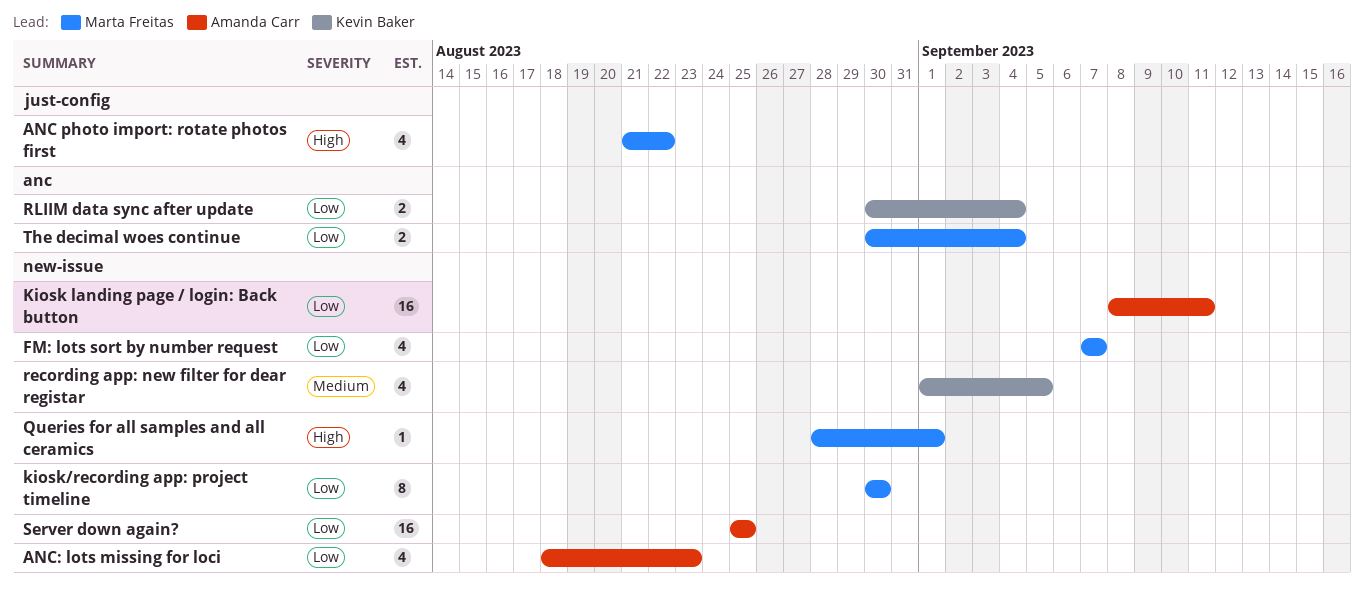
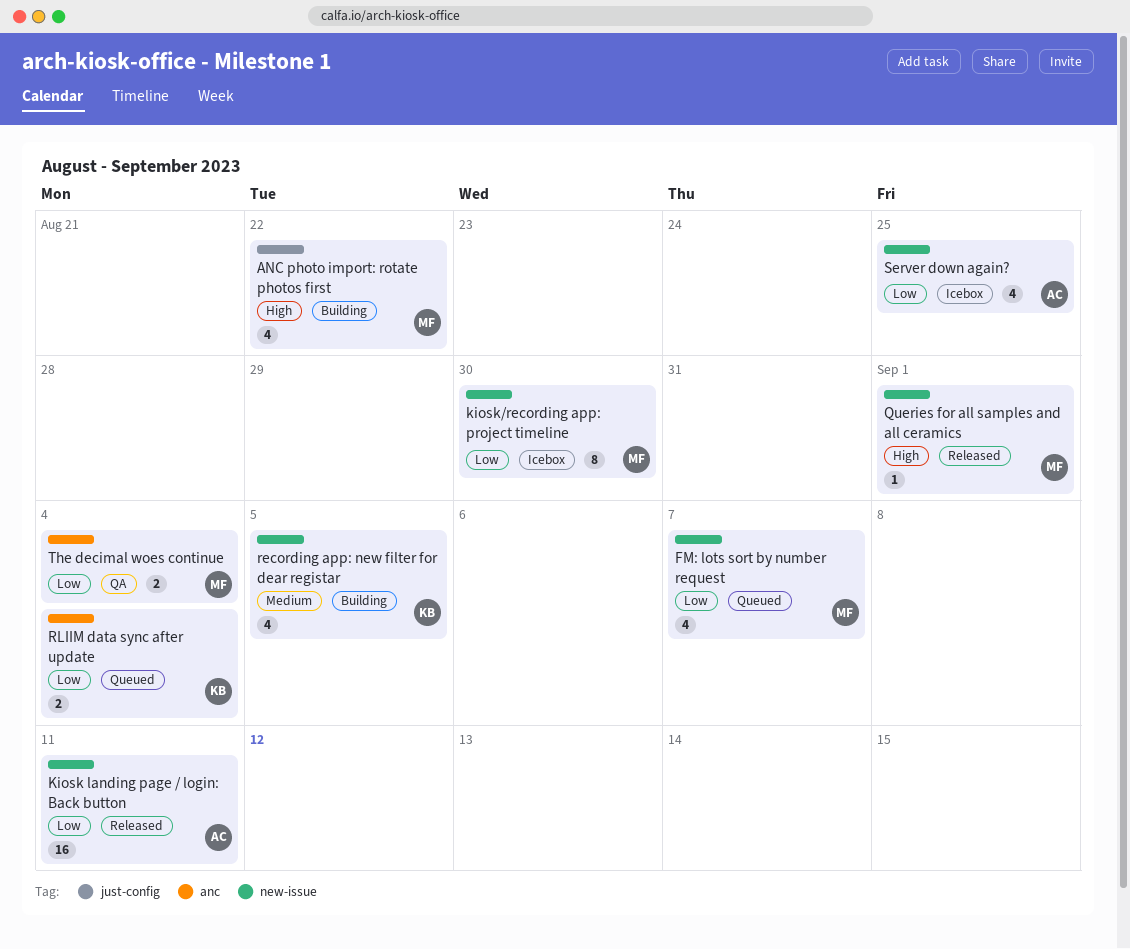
ANC: lots missing for loci: present -> none
Server down again?, estimate: 16 -> 4

